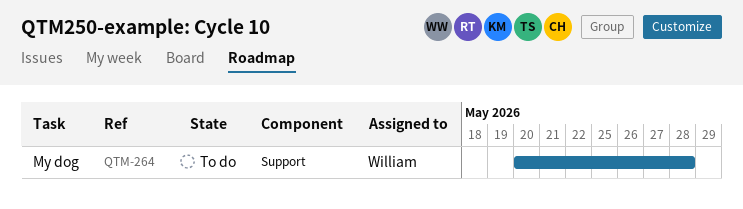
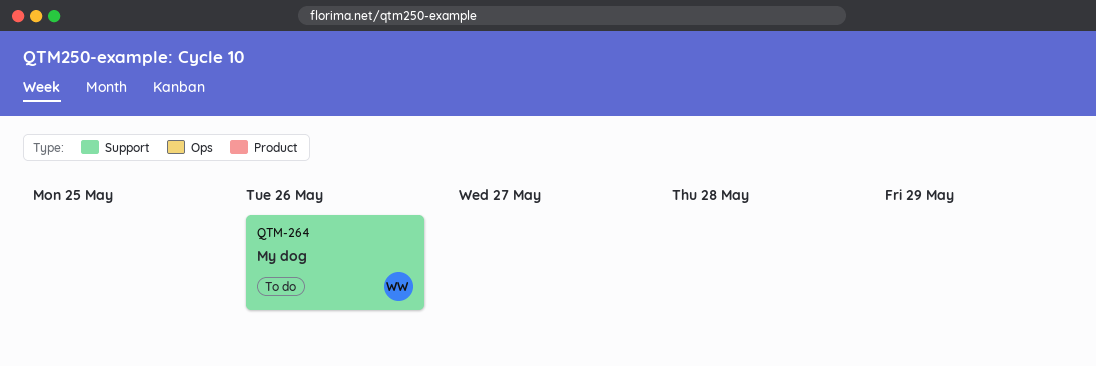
QTM-264, due: May 28 -> May 26

